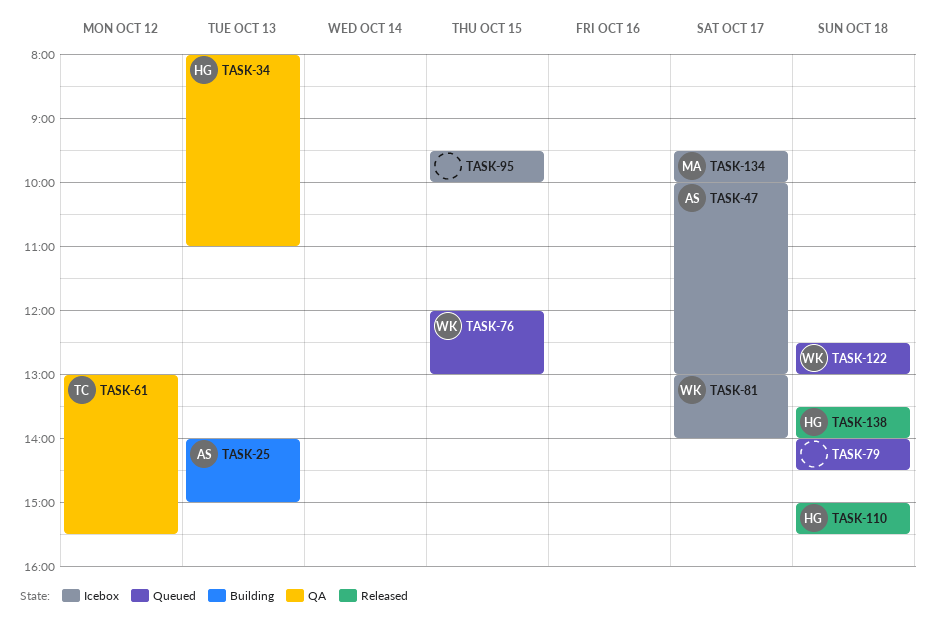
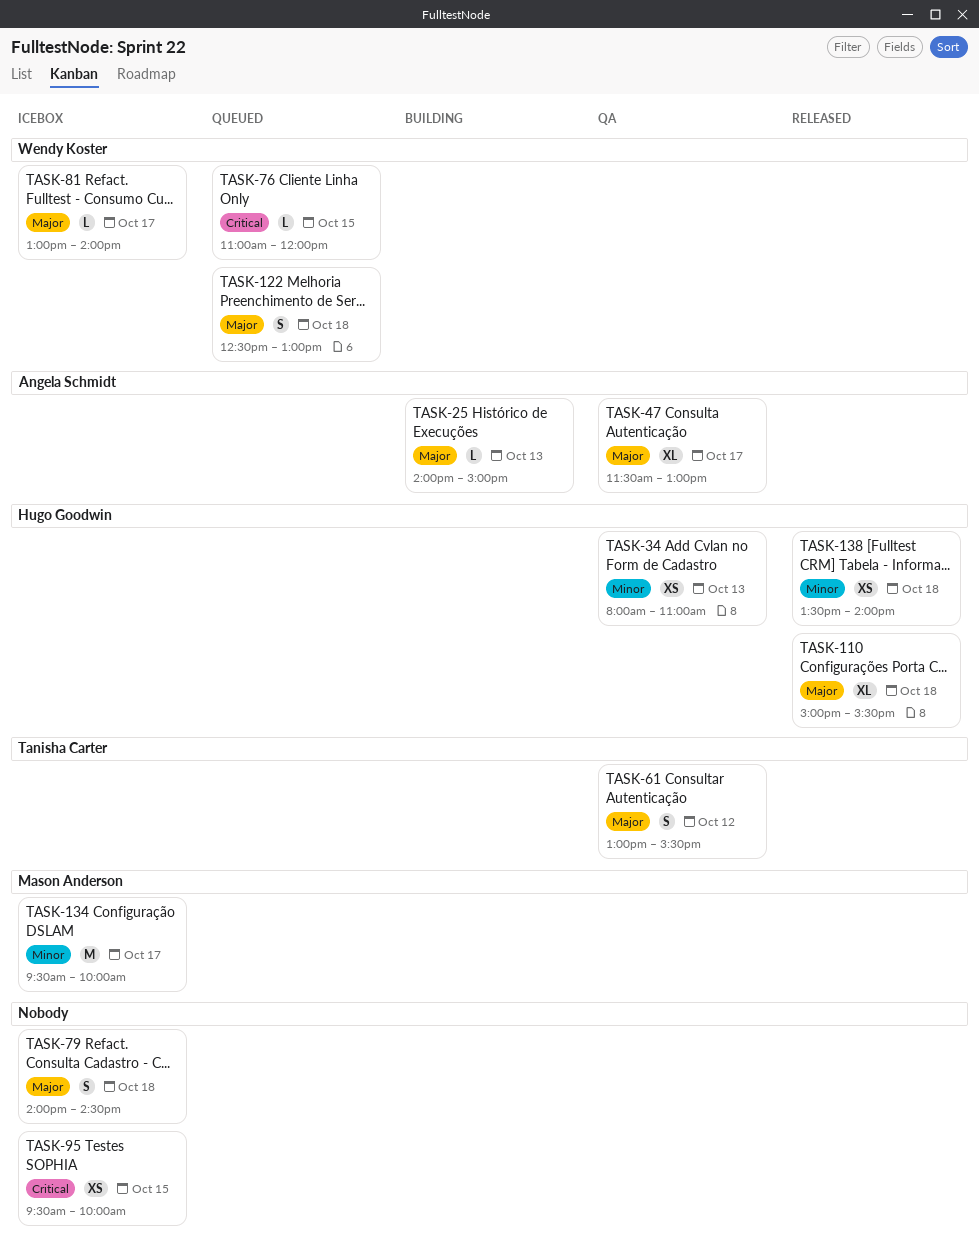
TASK-47, status: Icebox -> QA
TASK-47, begins: 10:00 -> 11:30
TASK-76, begins: 12:00 -> 11:00
TASK-76, ends: 13:00 -> 12:00
TASK-79, status: Queued -> Icebox

